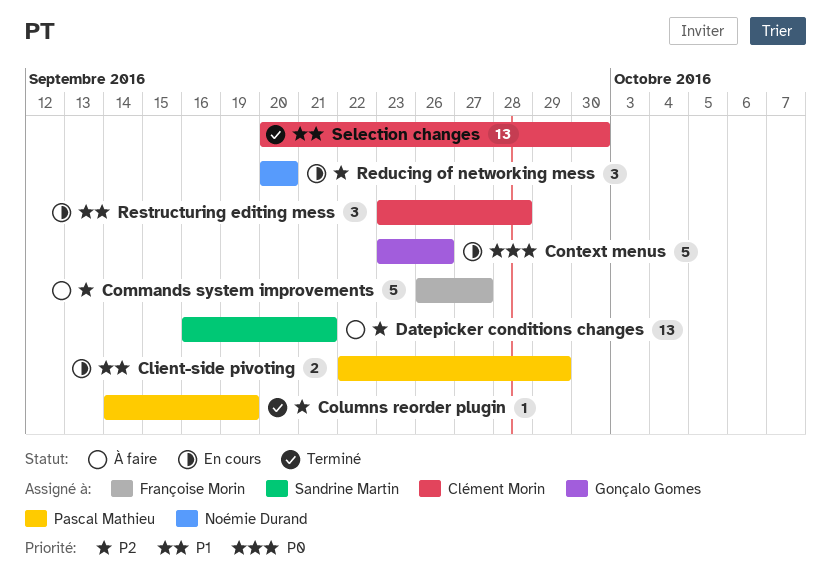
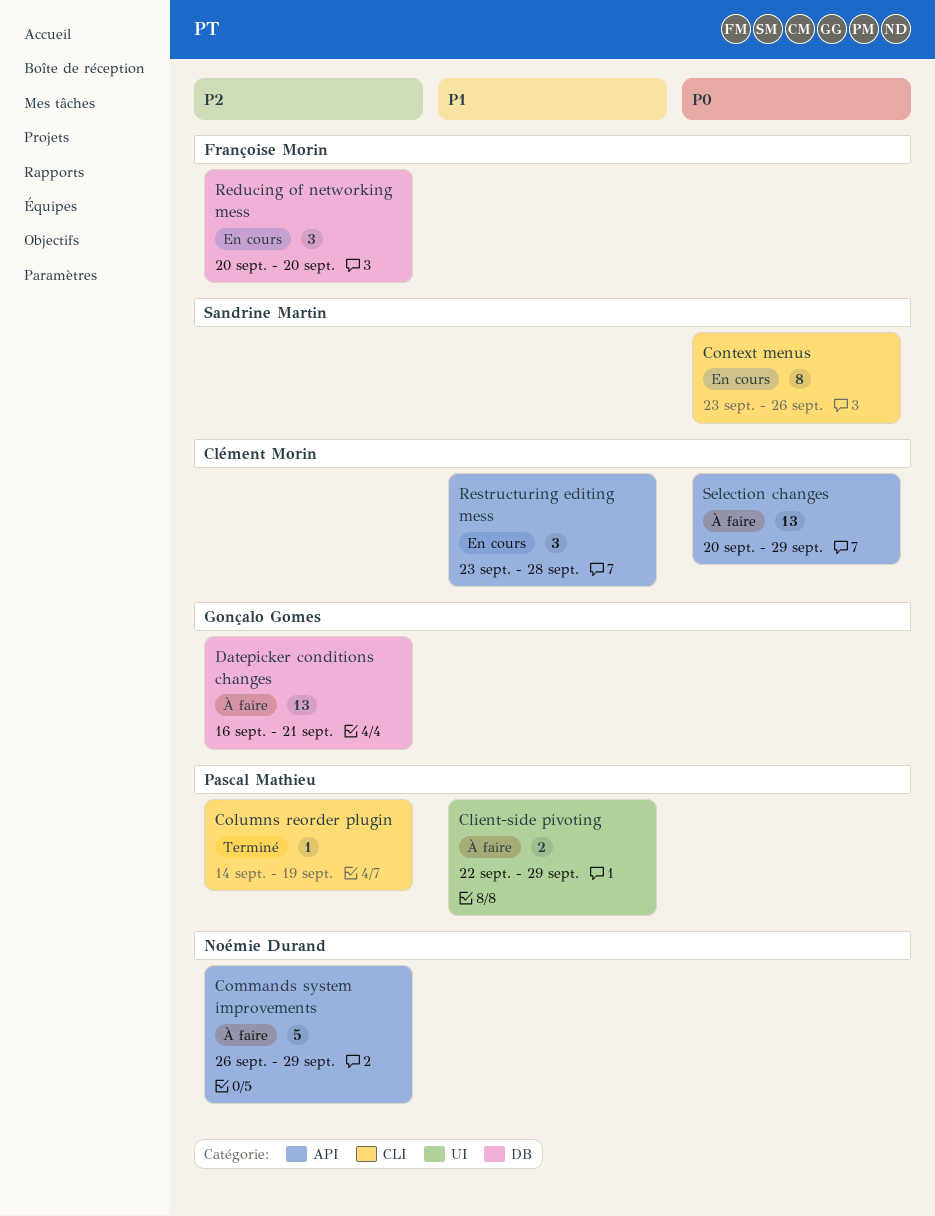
Client-side pivoting, status: En cours -> À faire
Commands system improvements, owner: Françoise Morin -> Noémie Durand
Commands system improvements, due: Sep 27 -> Sep 29
Context menus, owner: Gonçalo Gomes -> Sandrine Martin
Context menus, estimate: 5 -> 8
Datepicker conditions changes, owner: Sandrine Martin -> Gonçalo Gomes
Reducing of networking mess, owner: Noémie Durand -> Françoise Morin
Selection changes, status: Terminé -> À faire
Selection changes, priority: P1 -> P0
Selection changes, due: Sep 30 -> Sep 29

